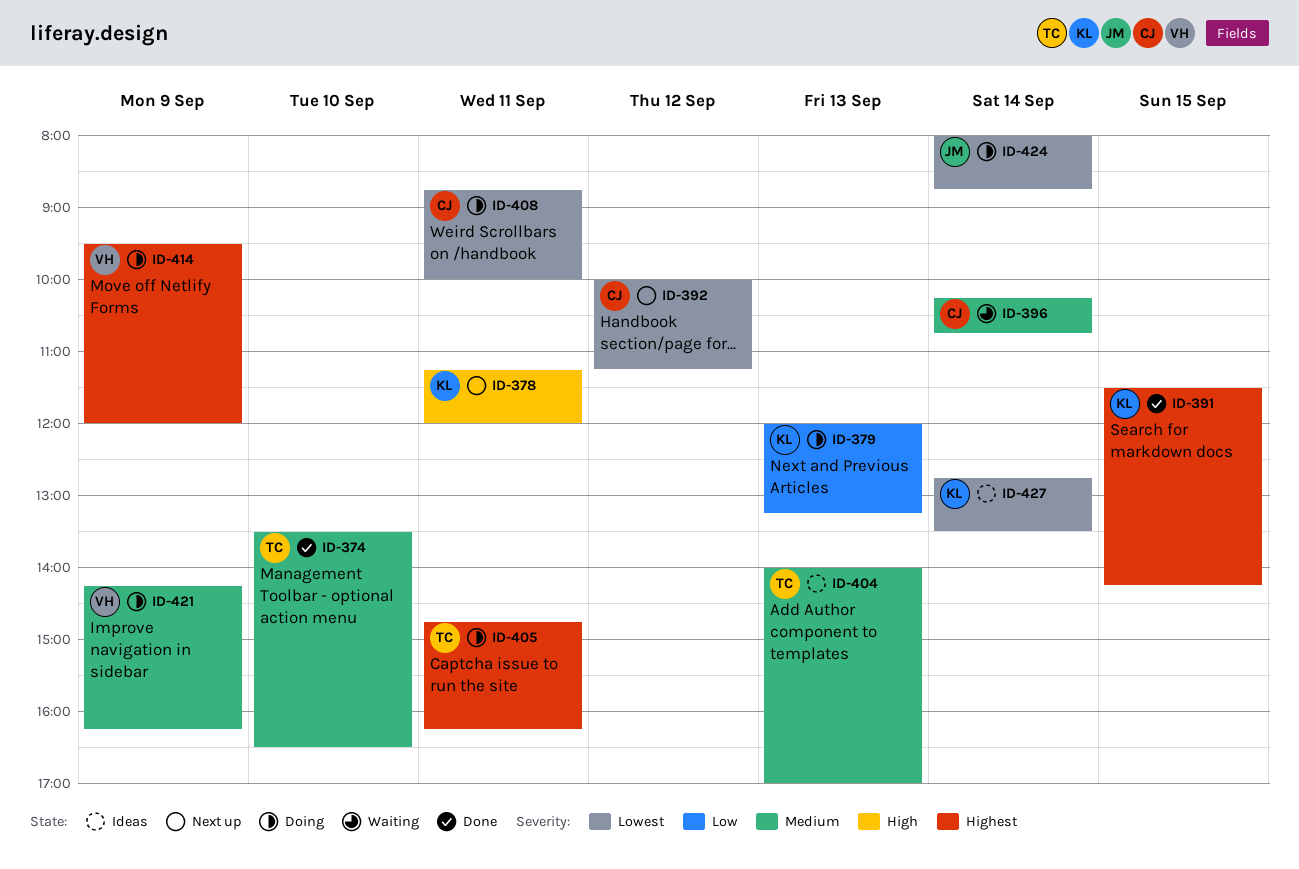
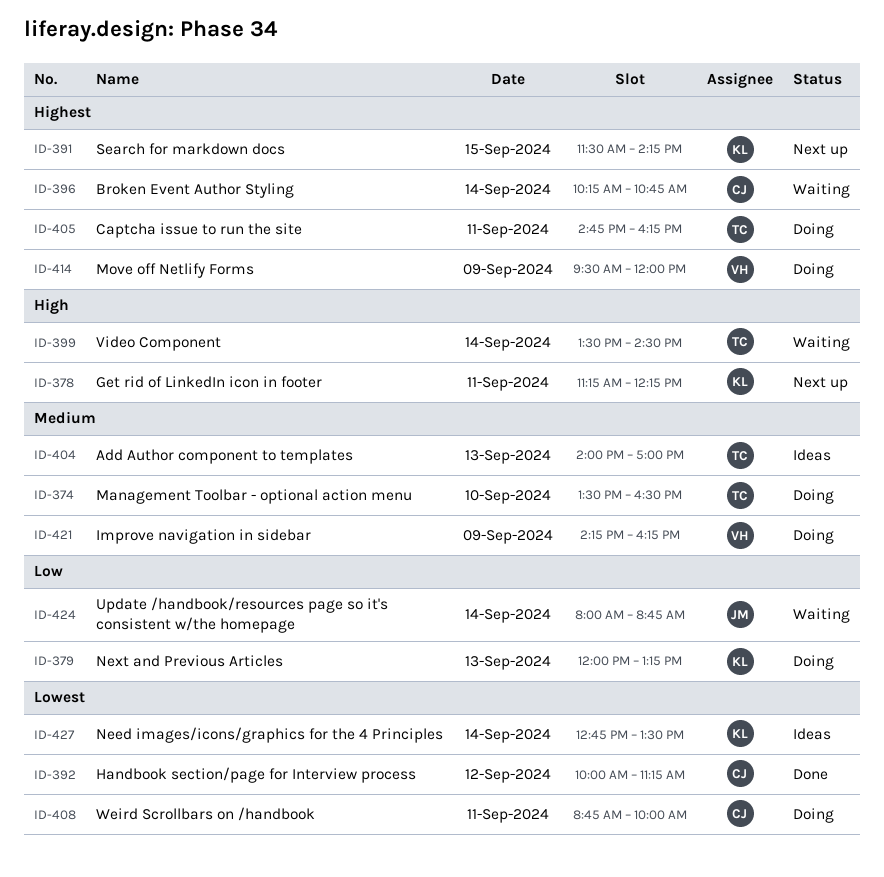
ID-374, status: Done -> Doing
ID-378, ends: 12:00 -> 12:15
ID-391, status: Done -> Next up
ID-392, status: Next up -> Done
ID-396, priority: Medium -> Highest
ID-399: none -> present
ID-424, status: Doing -> Waiting
ID-424, priority: Lowest -> Low

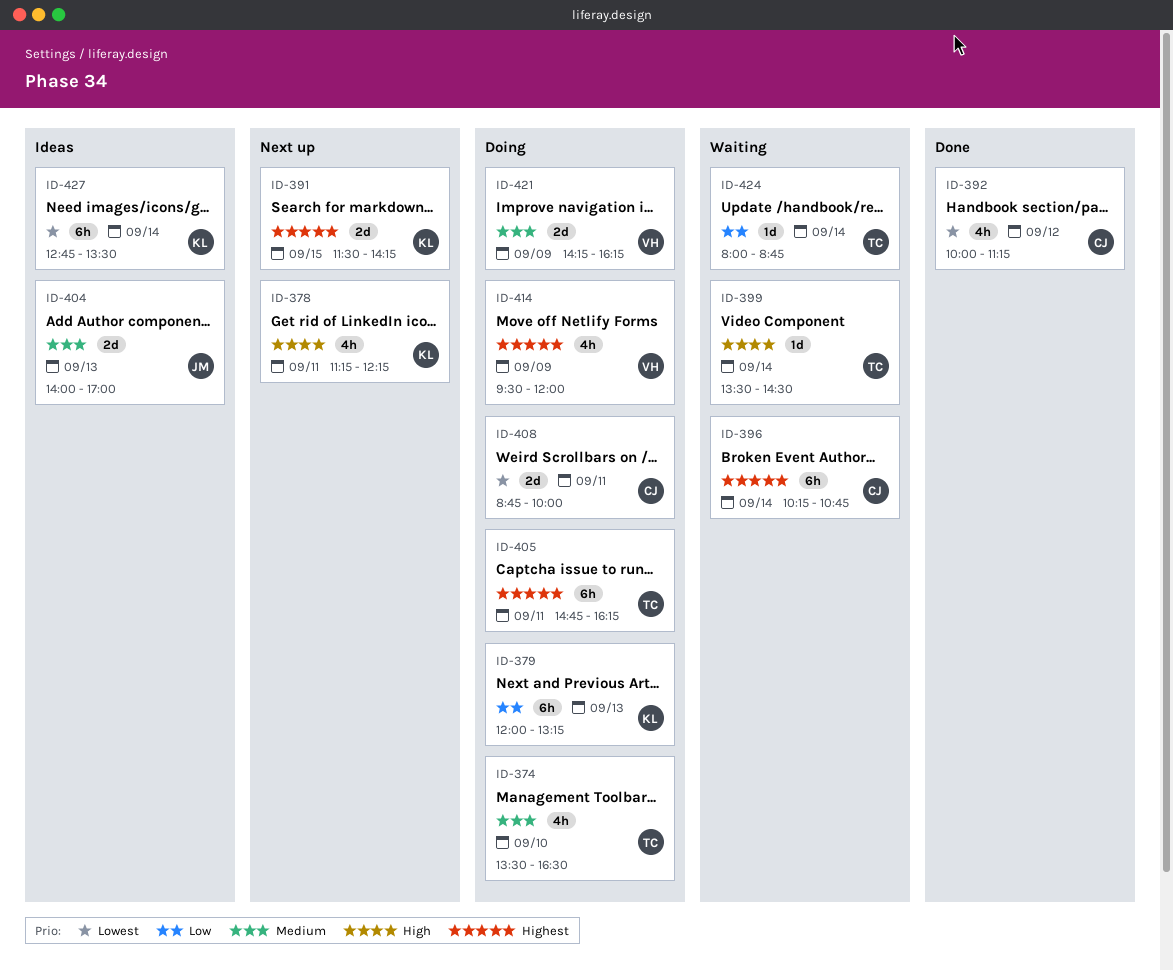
ID-404, owner: TC -> JM
ID-424, owner: JM -> TC

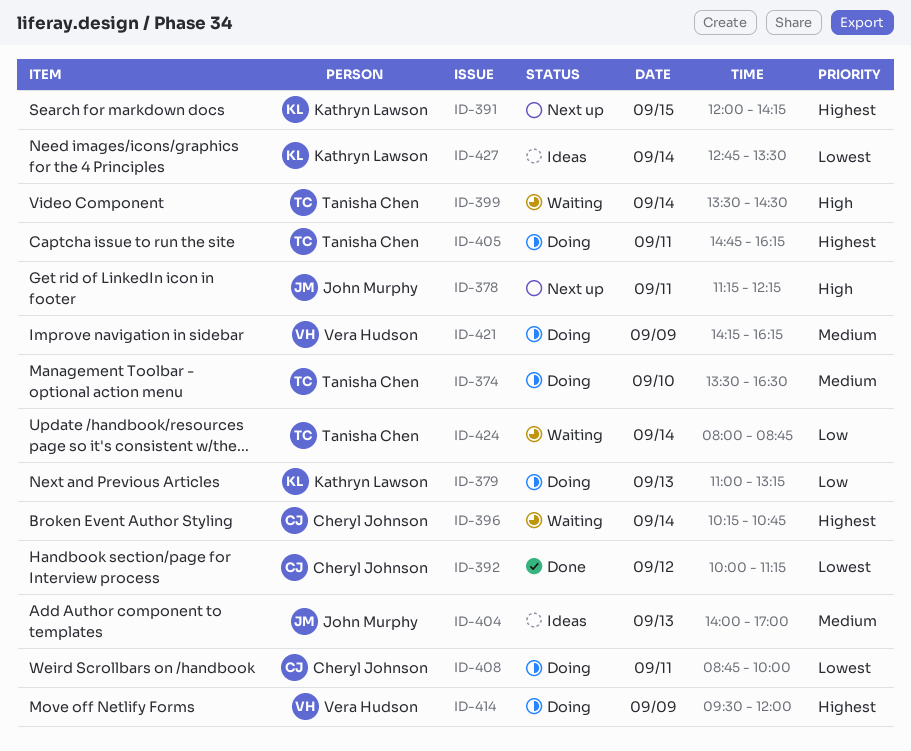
ID-378, owner: Kathryn Lawson -> John Murphy
ID-379, begins: 12:00 -> 11:00
ID-391, begins: 11:30 -> 12:00

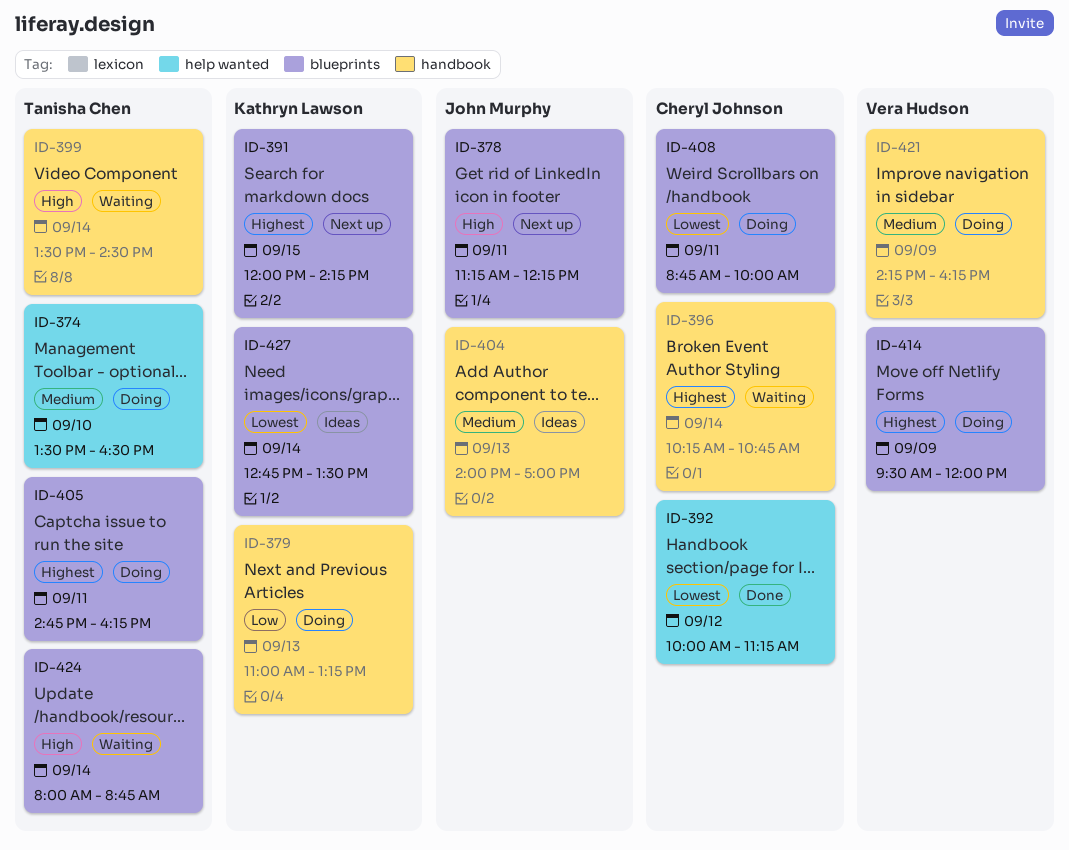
ID-424, priority: Low -> High

